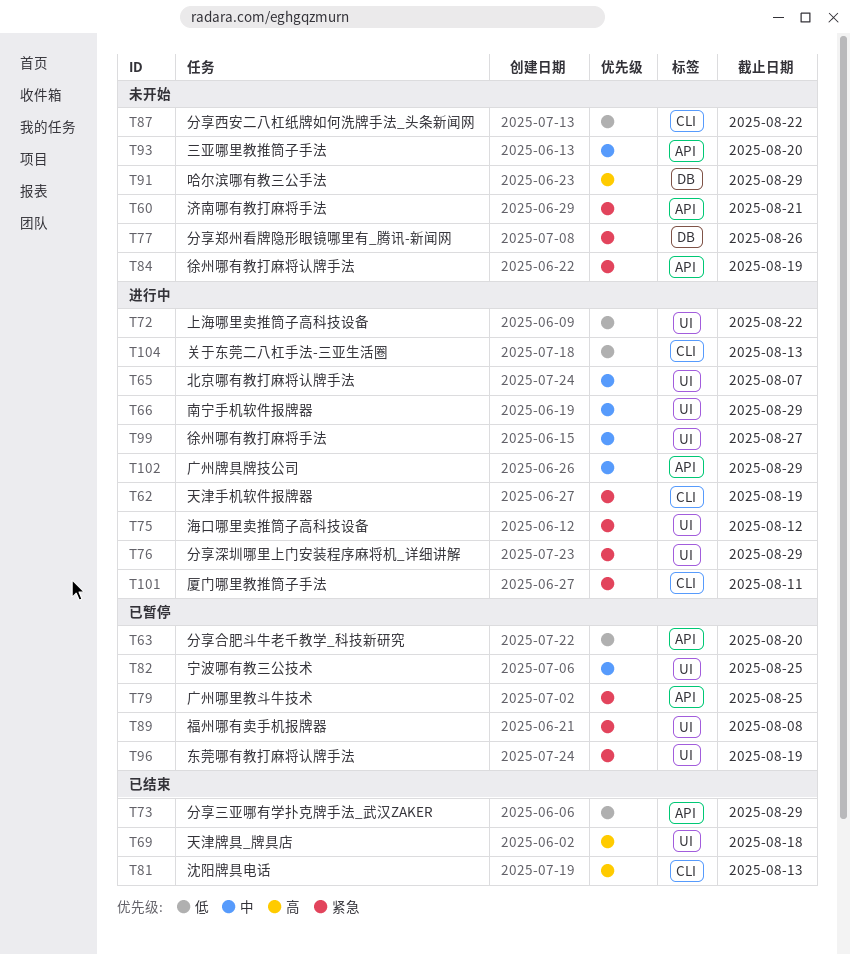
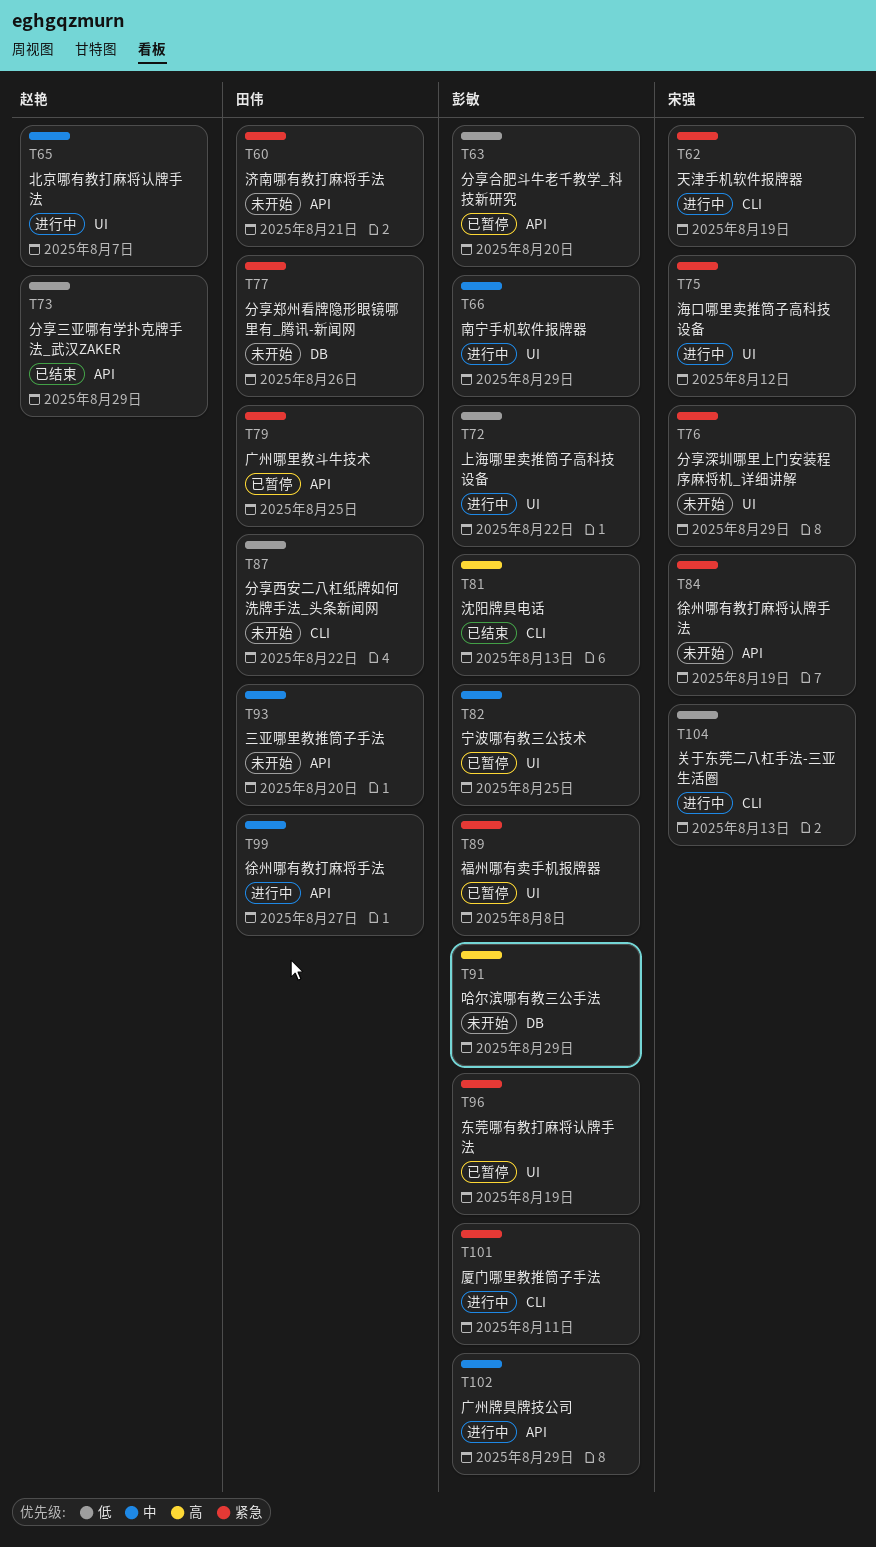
T69: present -> none
T76, status: 进行中 -> 未开始
T99, label: UI -> API

